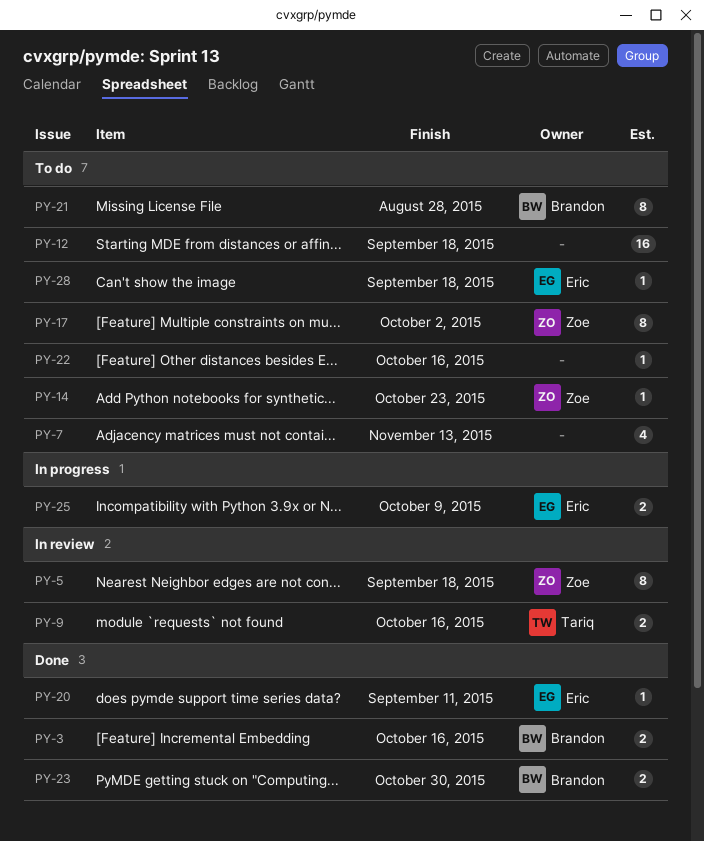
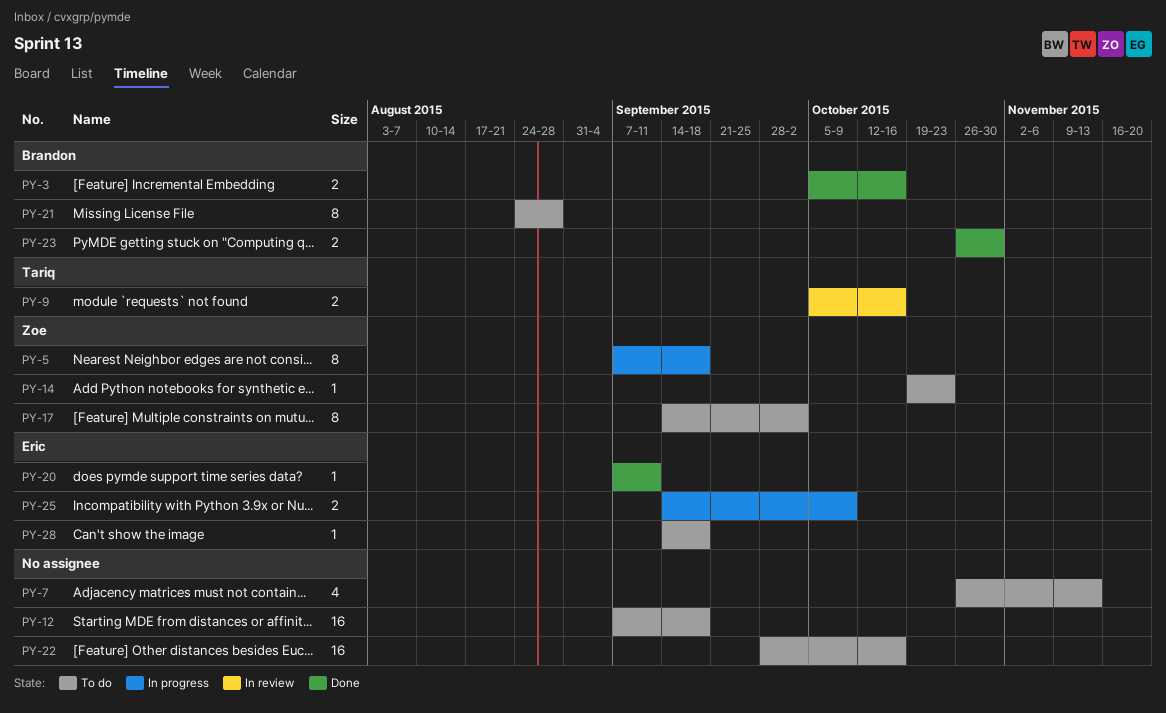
PY-5, status: In review -> In progress
PY-22, estimate: 1 -> 16

